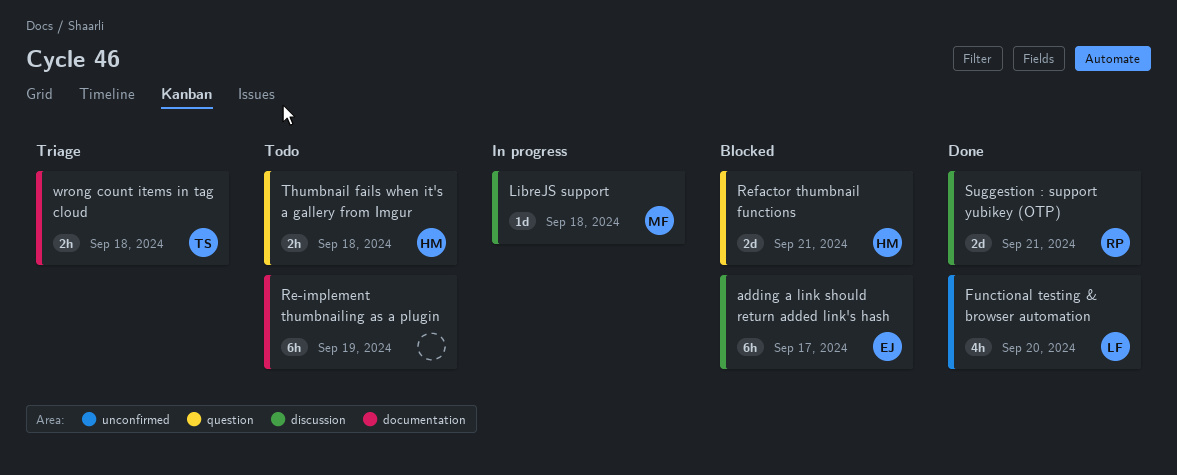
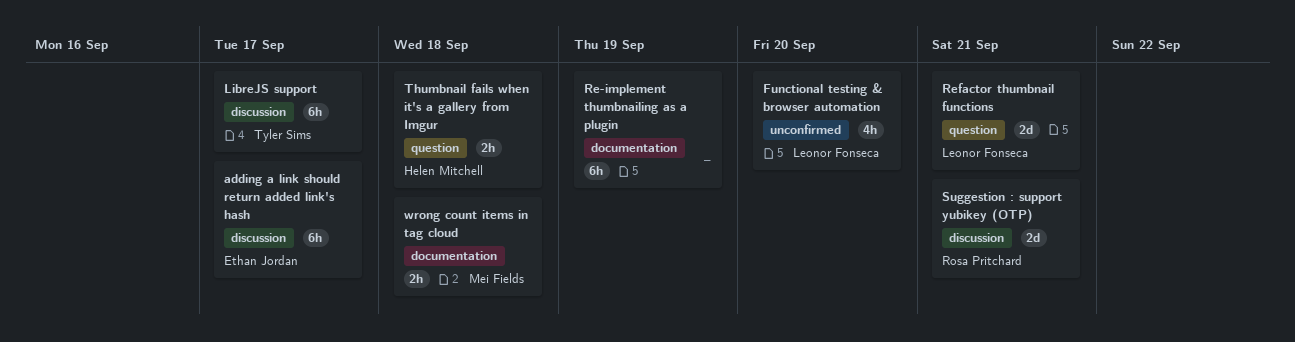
LibreJS support, owner: Mei Fields -> Tyler Sims
LibreJS support, estimate: 1d -> 6h
LibreJS support, due: Sep 18 -> Sep 17
Refactor thumbnail functions, owner: Helen Mitchell -> Leonor Fonseca
wrong count items in tag cloud, owner: Tyler Sims -> Mei Fields

